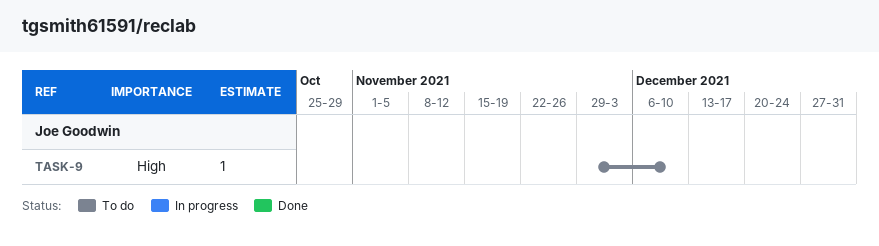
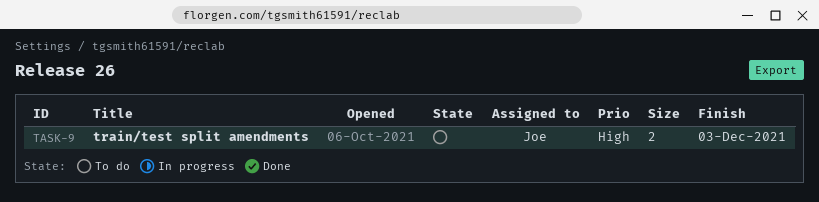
TASK-9, estimate: 1 -> 2
TASK-9, due: Dec 10 -> Dec 3

